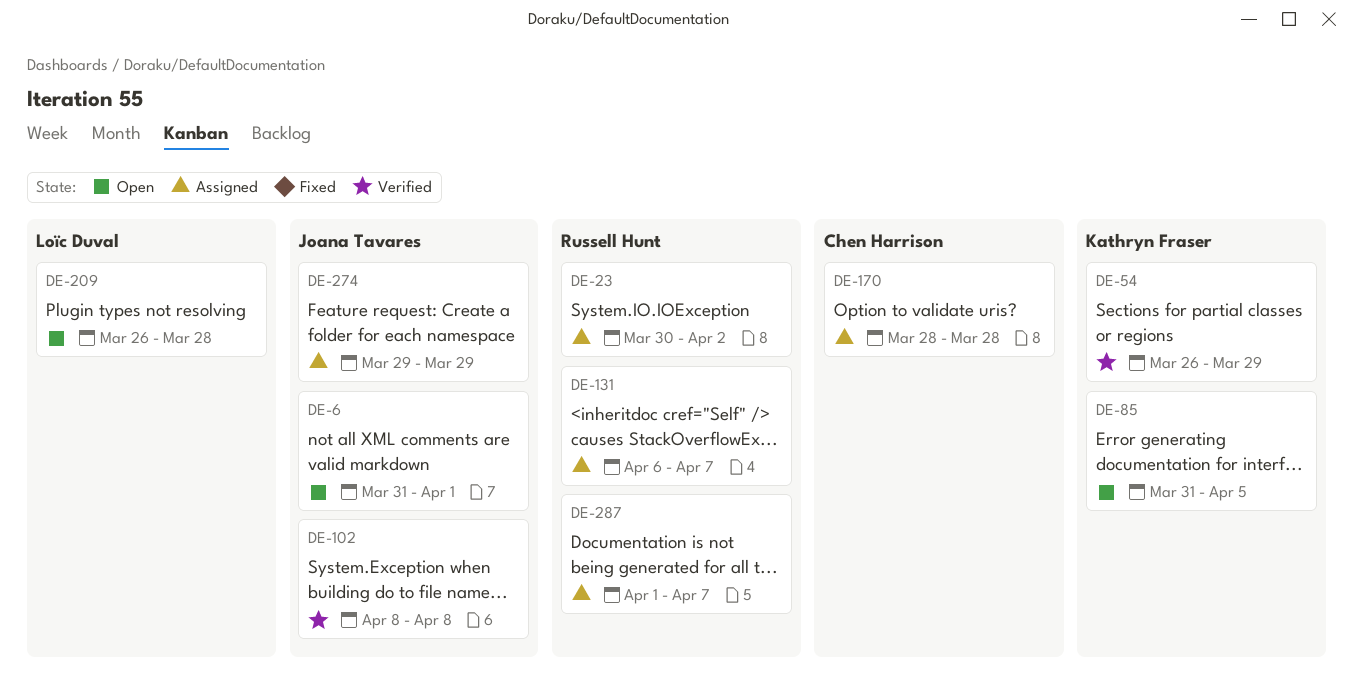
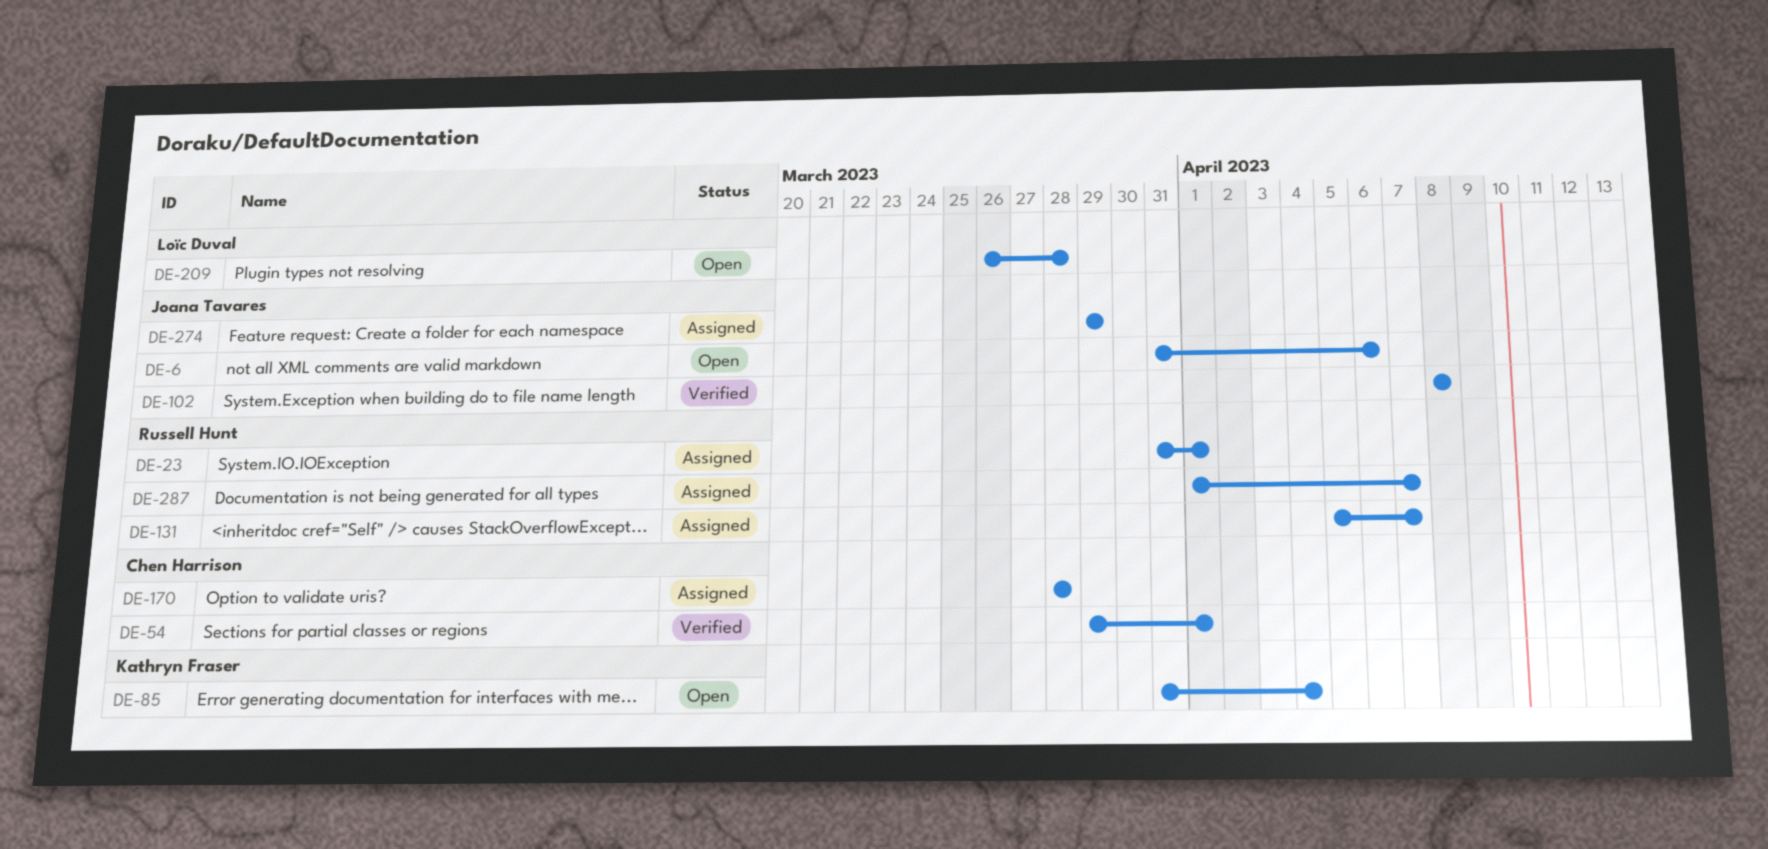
DE-6, due: Apr 1 -> Apr 6
DE-23, start: Mar 30 -> Mar 31
DE-23, due: Apr 2 -> Apr 1
DE-54, owner: Kathryn Fraser -> Chen Harrison
DE-54, start: Mar 26 -> Mar 29
DE-54, due: Mar 29 -> Apr 1
DE-85, due: Apr 5 -> Apr 4
DE-131, start: Apr 6 -> Apr 5

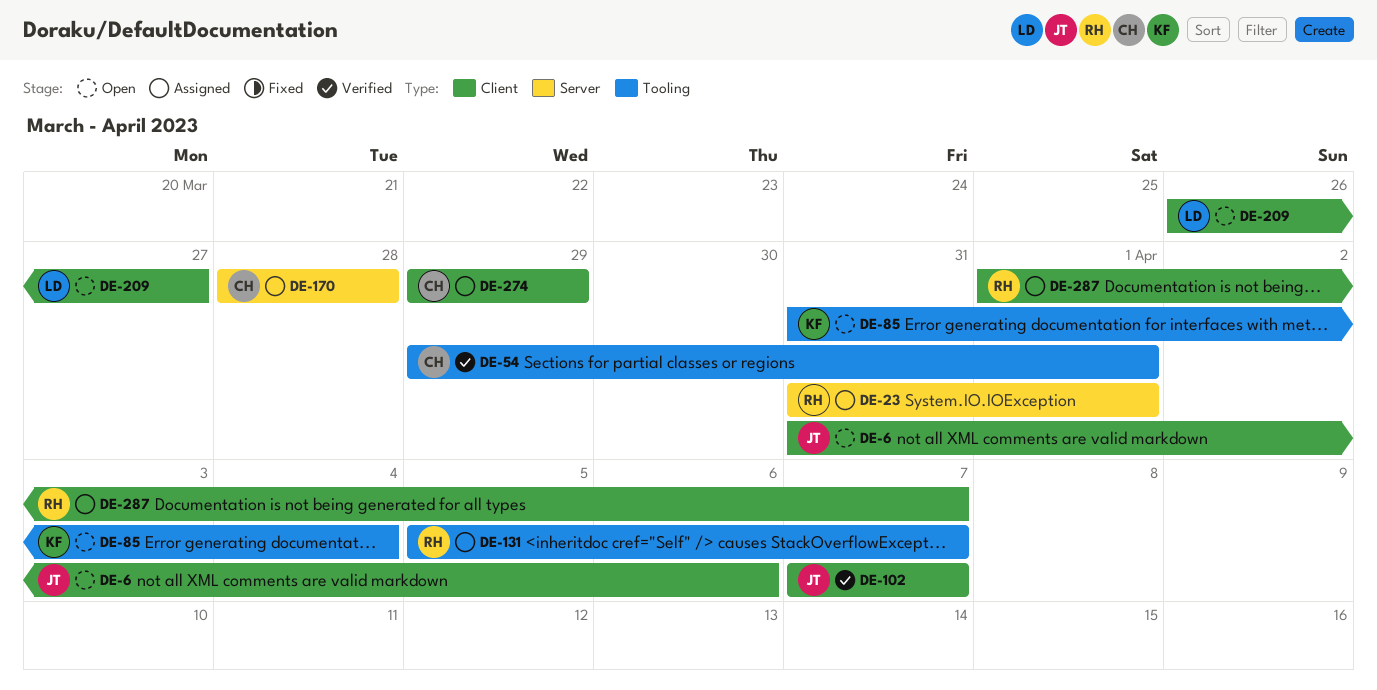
DE-102, start: Apr 8 -> Apr 7
DE-102, due: Apr 8 -> Apr 7
DE-209, due: Mar 28 -> Mar 27
DE-274, owner: Joana Tavares -> Chen Harrison

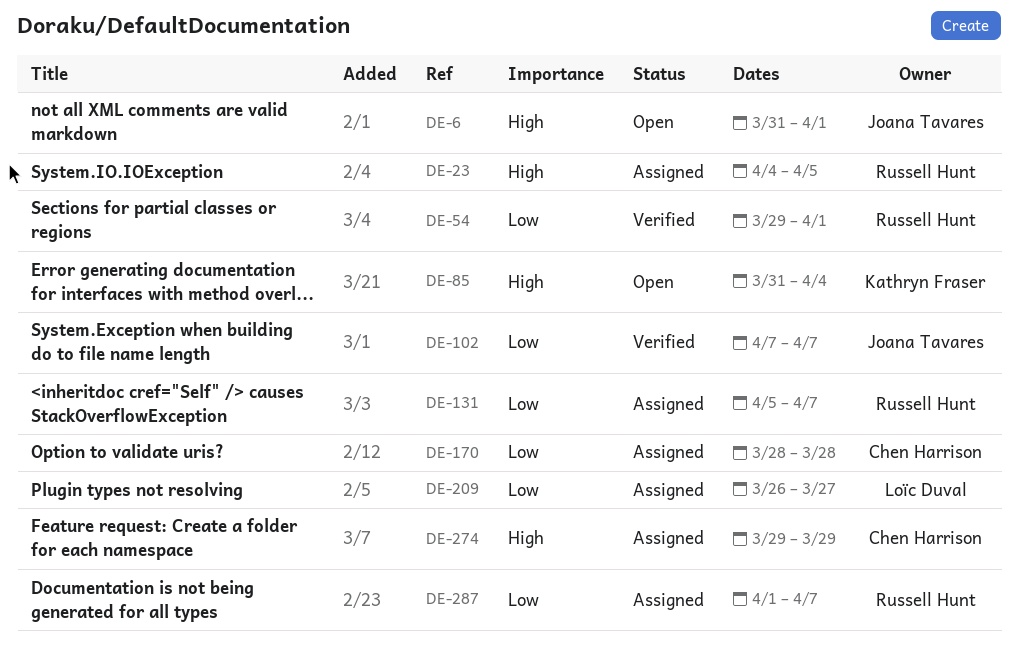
DE-6, due: Apr 6 -> Apr 1
DE-23, start: Mar 31 -> Apr 4
DE-23, due: Apr 1 -> Apr 5
DE-54, owner: Chen Harrison -> Russell Hunt
DE-209, status: Open -> Assigned

